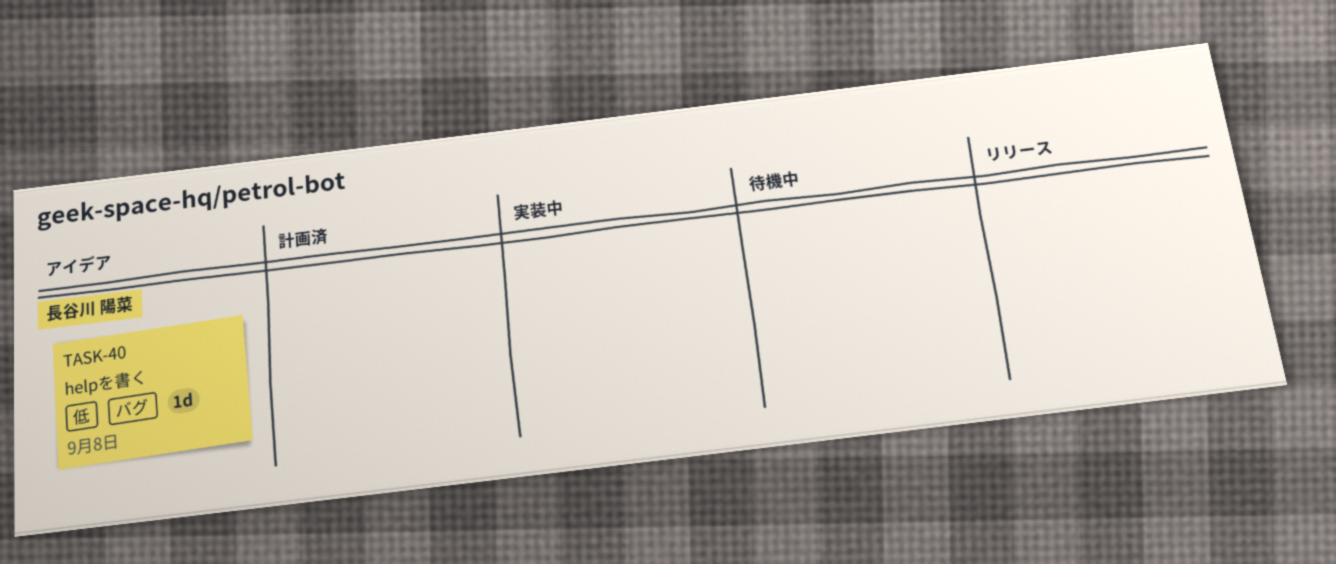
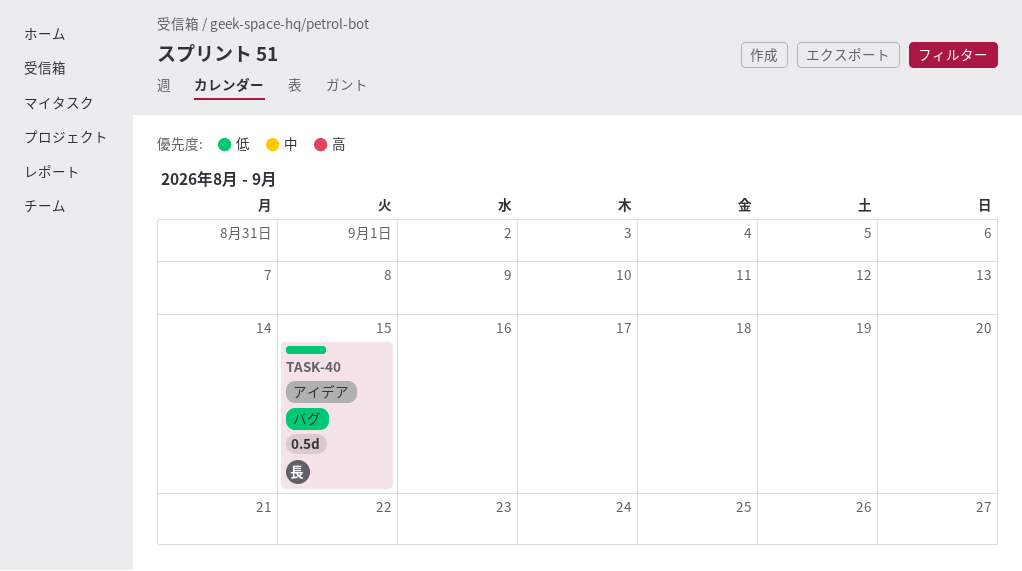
TASK-40, estimate: 1d -> 0.5d
TASK-40, due: Sep 8 -> Sep 15

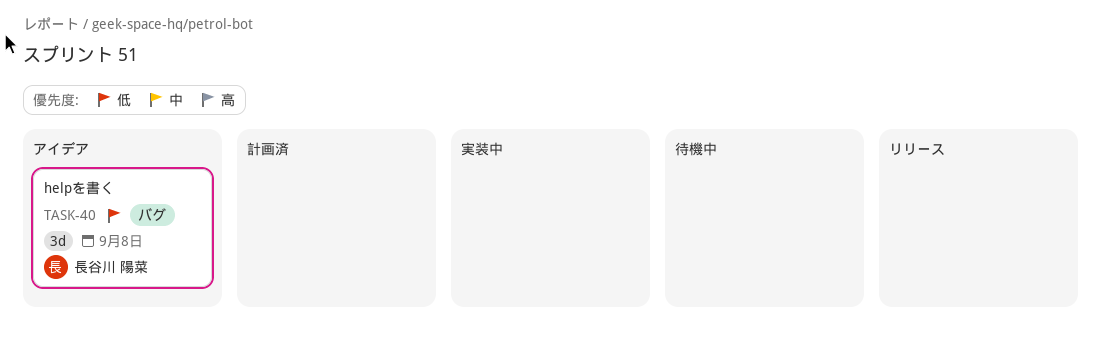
TASK-40, estimate: 0.5d -> 3d
TASK-40, due: Sep 15 -> Sep 8

